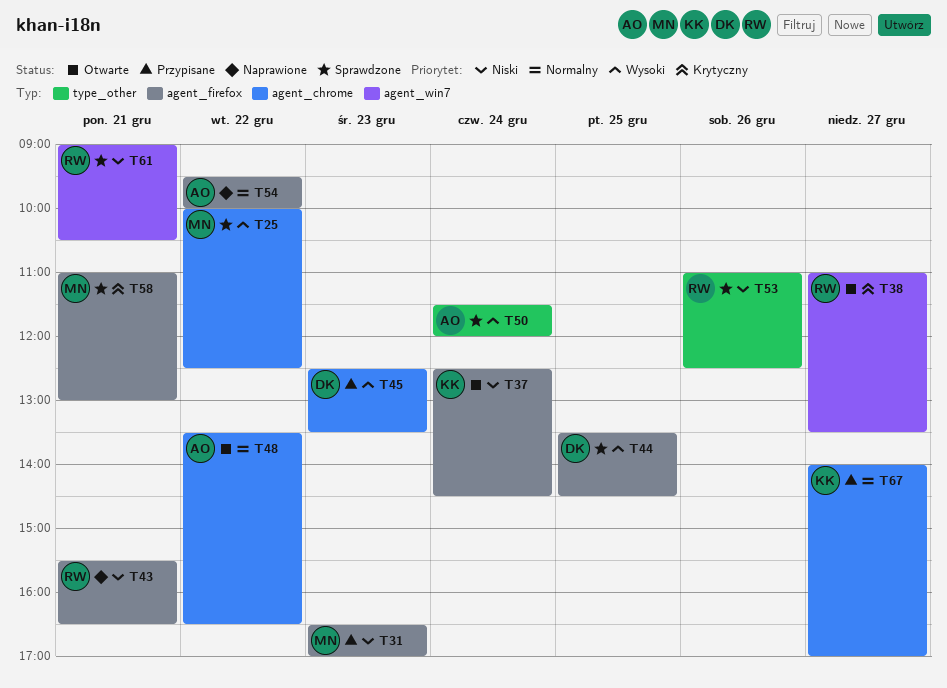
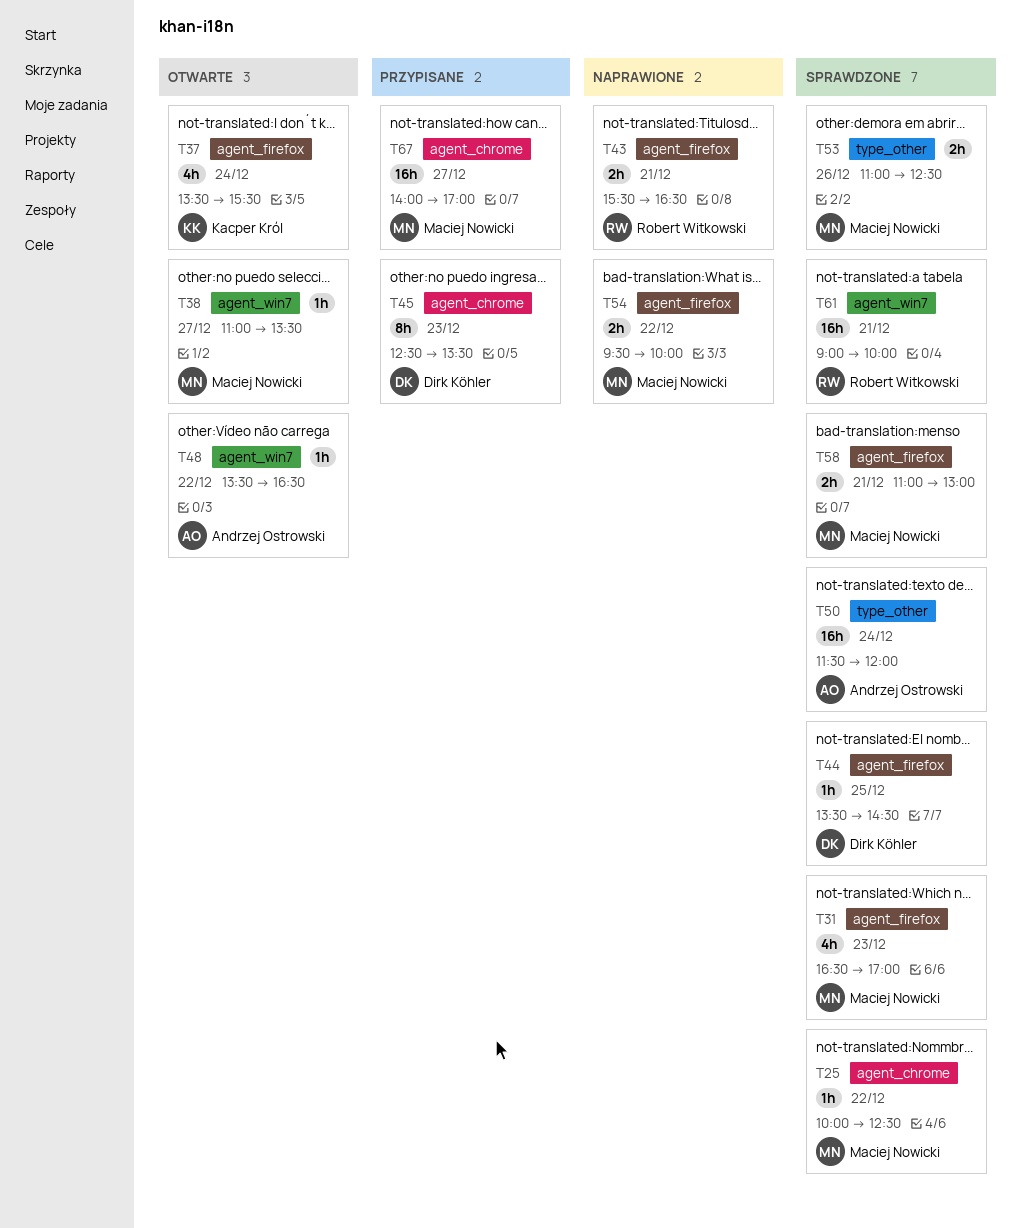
T31, status: Przypisane -> Sprawdzone
T37, begins: 12:30 -> 13:30
T37, ends: 14:30 -> 15:30
T38, owner: Robert Witkowski -> Maciej Nowicki
T48, label: agent_chrome -> agent_win7
T53, owner: Robert Witkowski -> Maciej Nowicki
T54, owner: Andrzej Ostrowski -> Maciej Nowicki
T61, ends: 10:30 -> 10:00
T67, owner: Kacper Król -> Maciej Nowicki

